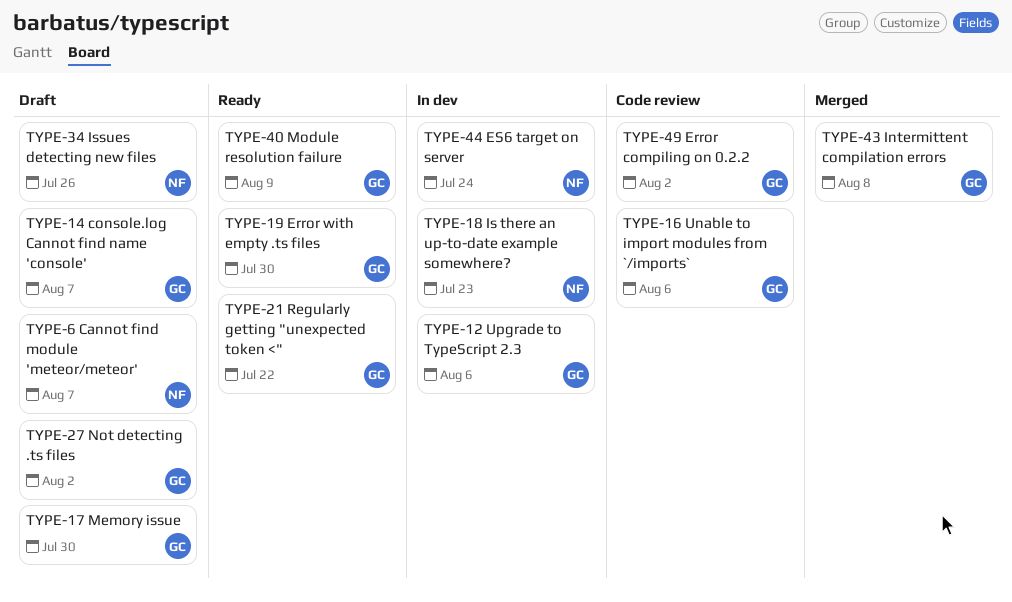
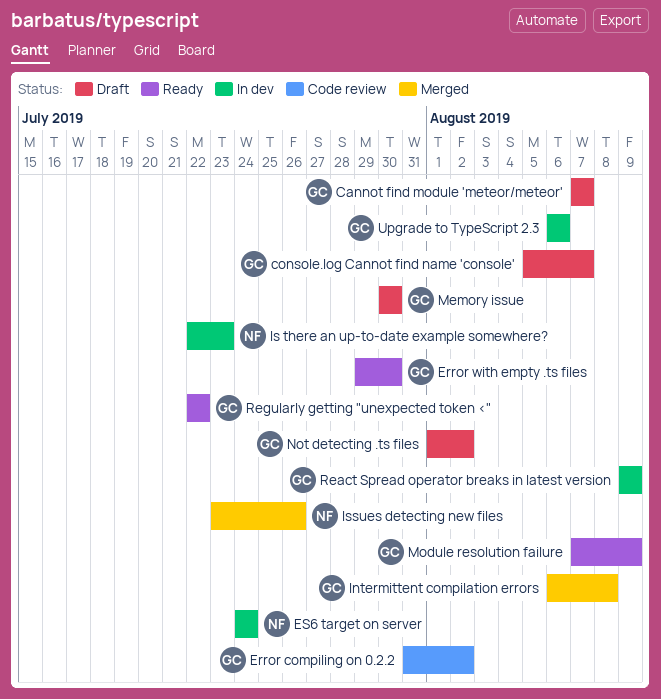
Cannot find module 'meteor/meteor', owner: NF -> GC
Issues detecting new files, status: Draft -> Merged
React Spread operator breaks in latest version: none -> present
Unable to import modules from `/imports`: present -> none

